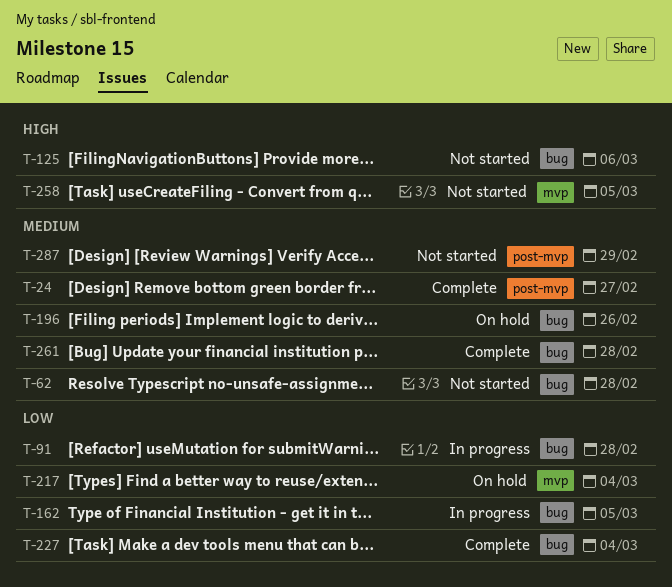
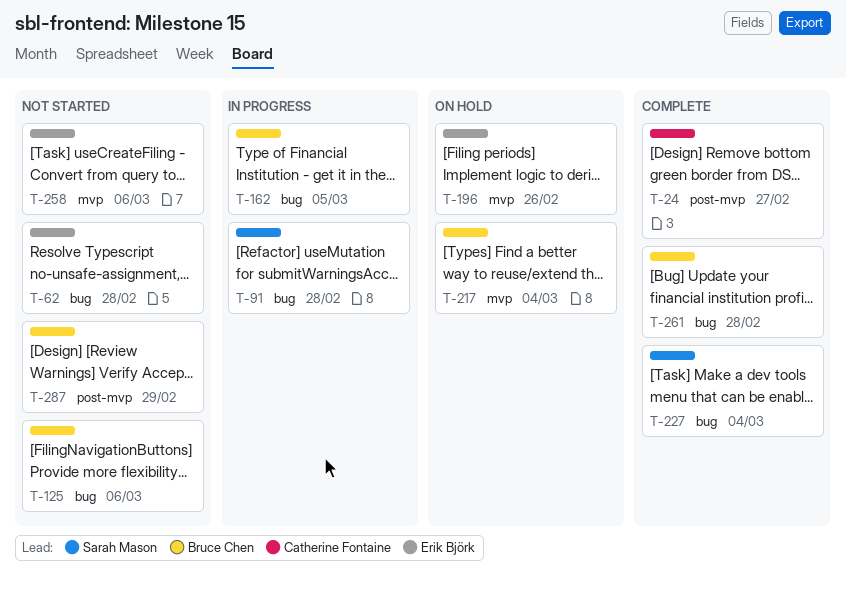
T-196, label: bug -> mvp
T-258, due: Mar 5 -> Mar 6

